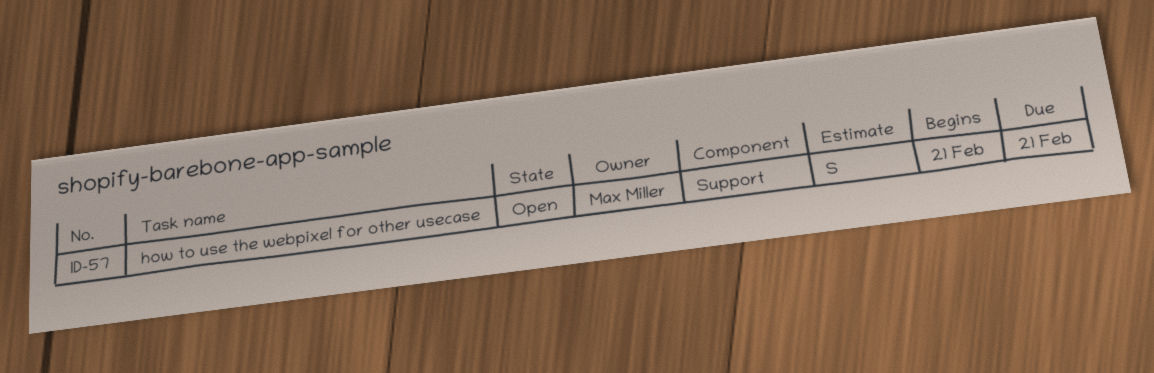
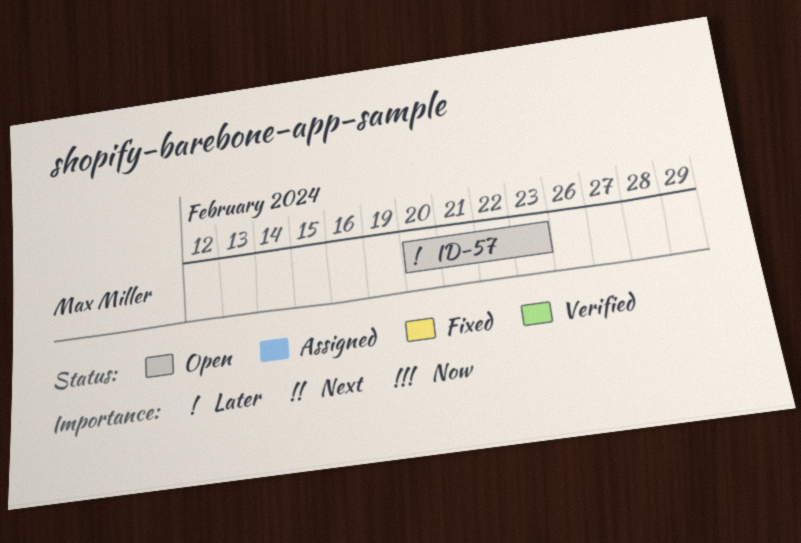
ID-57, start: Feb 21 -> Feb 20
ID-57, due: Feb 21 -> Feb 23

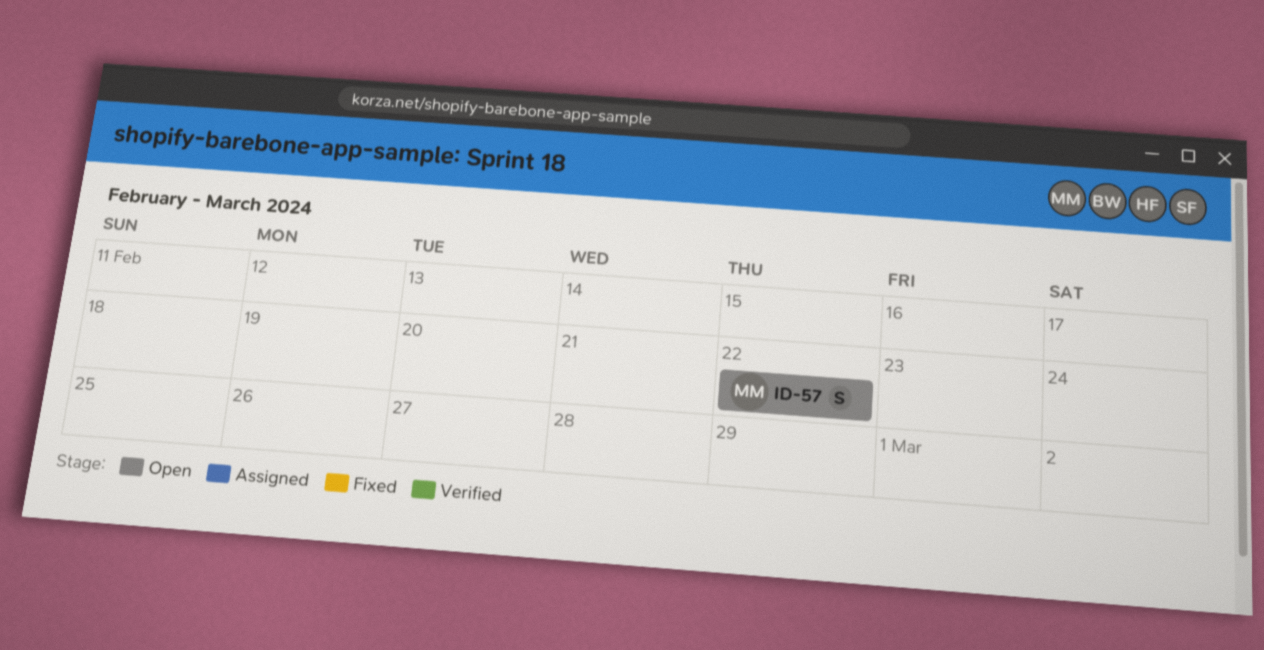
ID-57, start: Feb 20 -> Feb 22
ID-57, due: Feb 23 -> Feb 22

